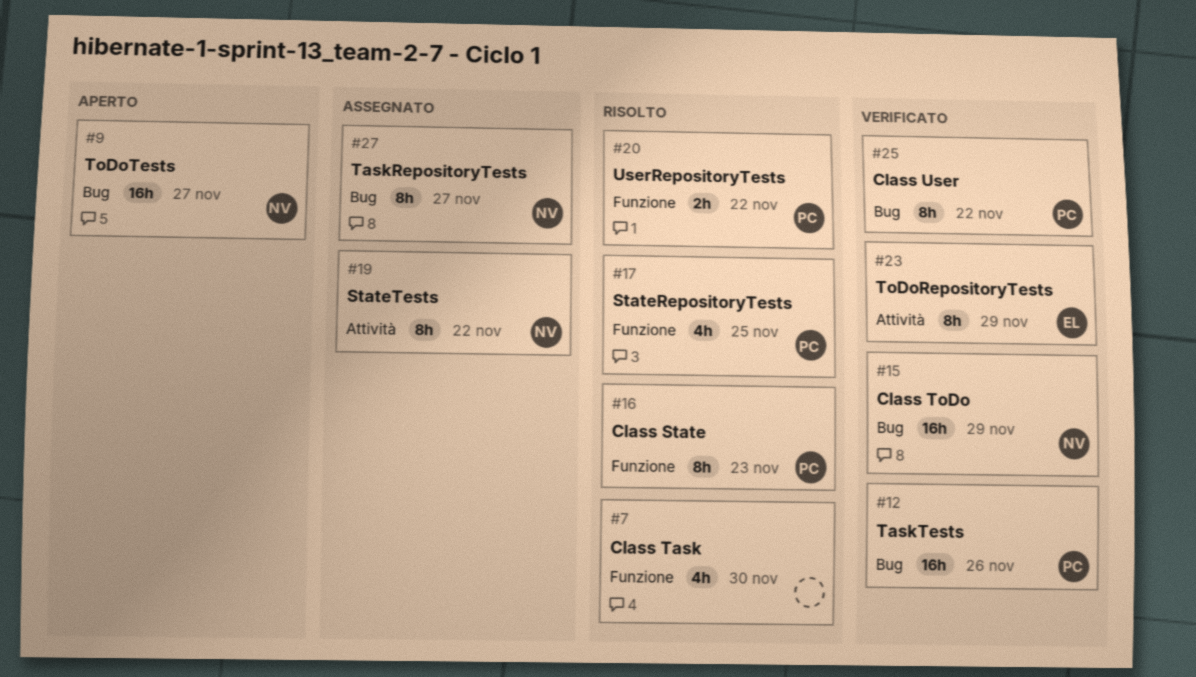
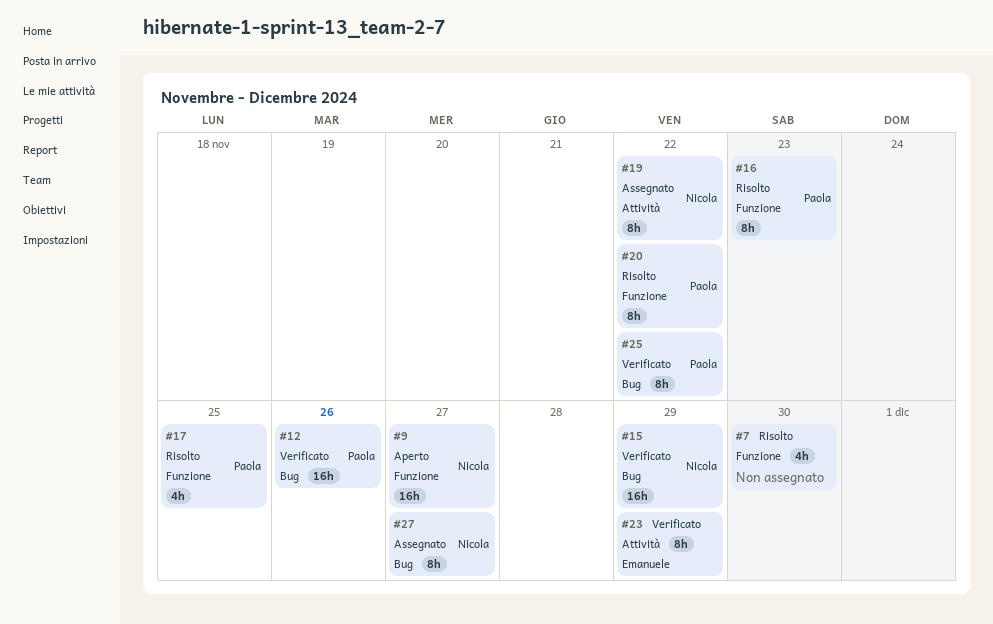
#9, label: Bug -> Funzione
#20, estimate: 2h -> 8h

